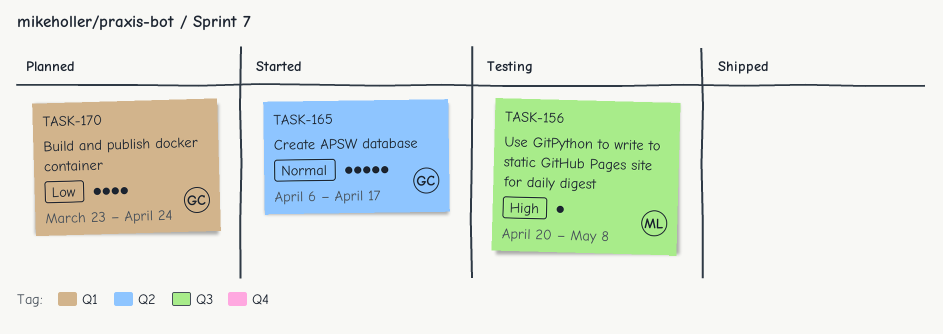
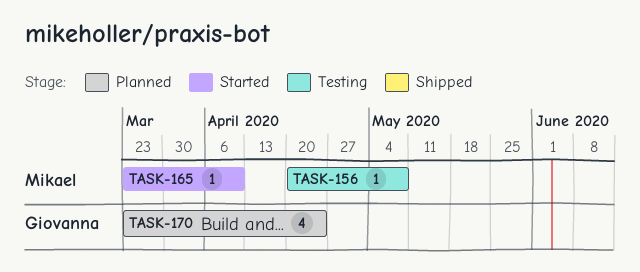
TASK-165, owner: Giovanna -> Mikael
TASK-165, estimate: 5 -> 1
TASK-165, start: Apr 6 -> Mar 23
TASK-165, due: Apr 17 -> Apr 10

